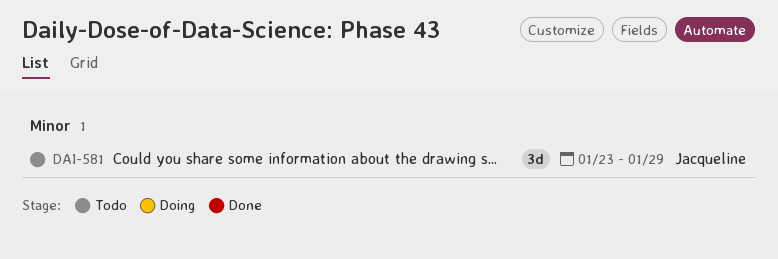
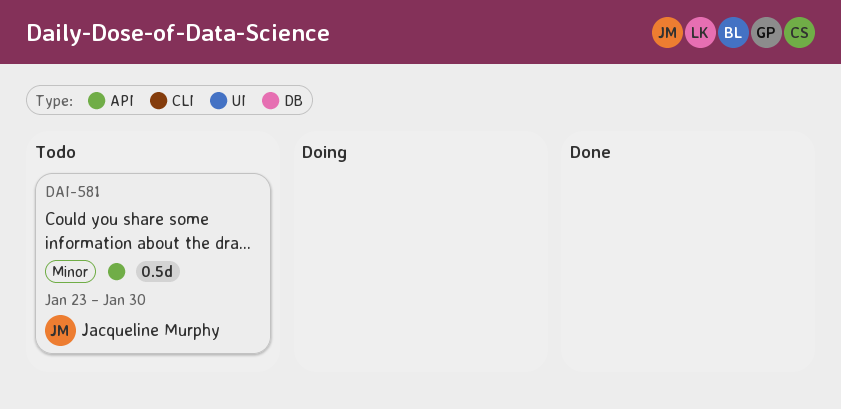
DAI-581, estimate: 3d -> 0.5d
DAI-581, due: Jan 29 -> Jan 30

